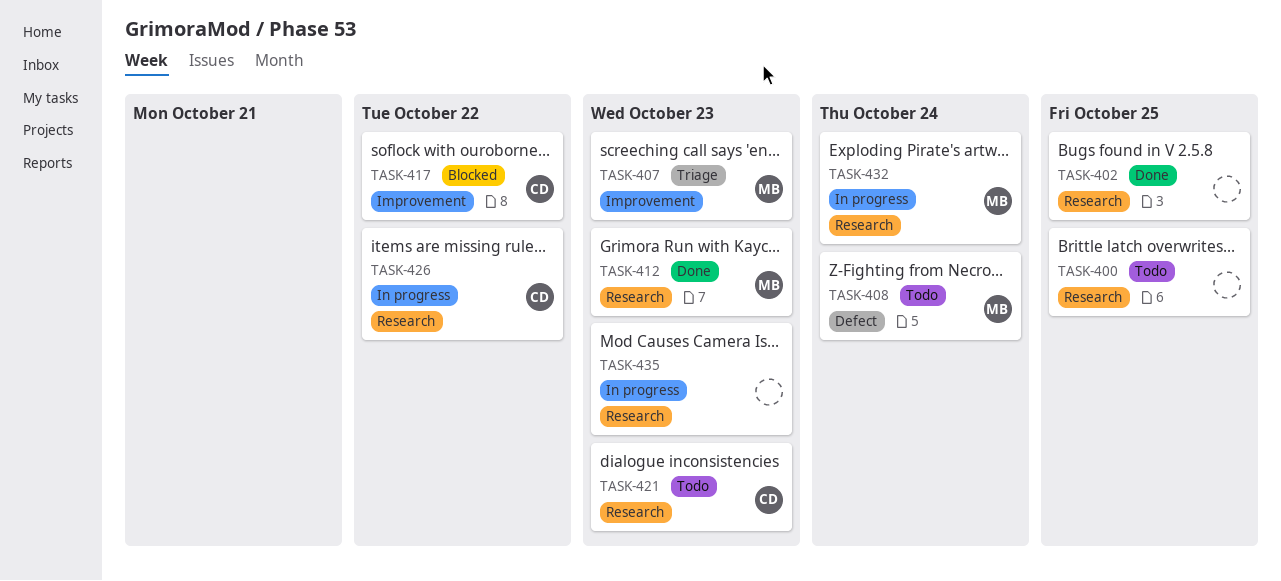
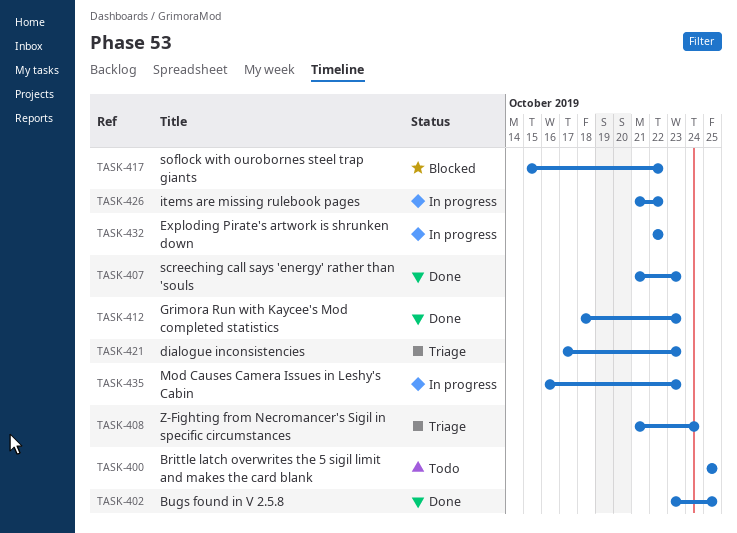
TASK-407, status: Triage -> Done
TASK-408, status: Todo -> Triage
TASK-421, status: Todo -> Triage
TASK-432, due: Oct 24 -> Oct 22

